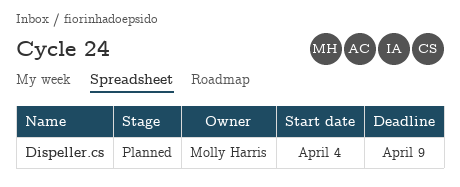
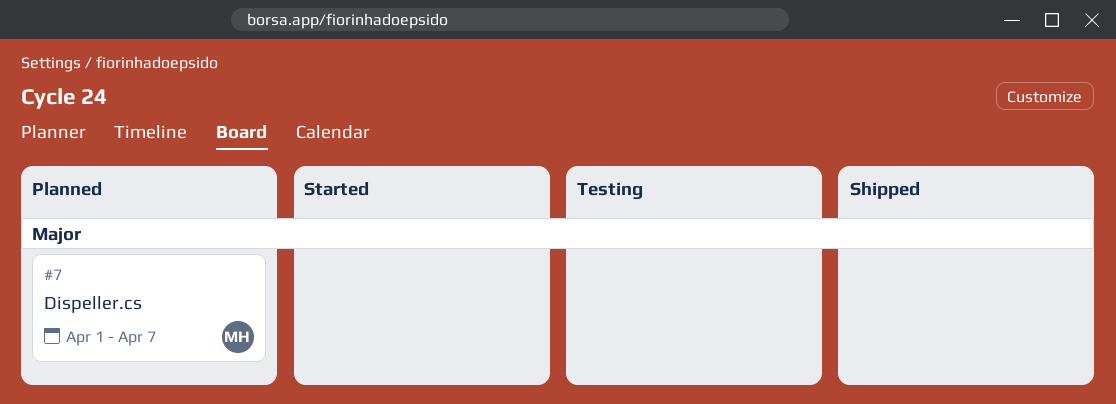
Dispeller.cs, start: Apr 4 -> Apr 1
Dispeller.cs, due: Apr 9 -> Apr 7

